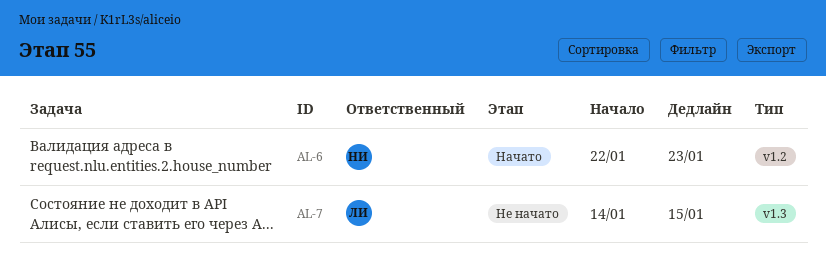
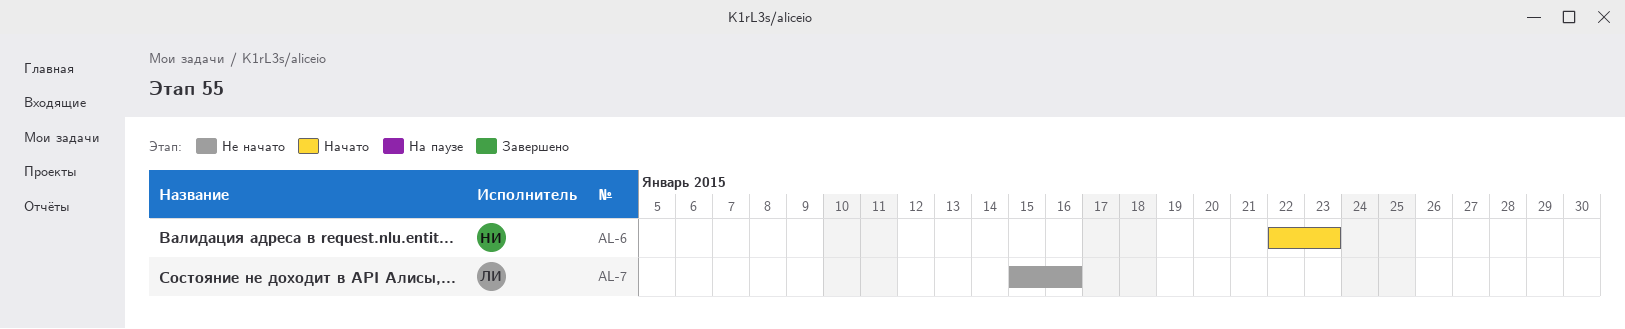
AL-7, start: Jan 14 -> Jan 15
AL-7, due: Jan 15 -> Jan 16

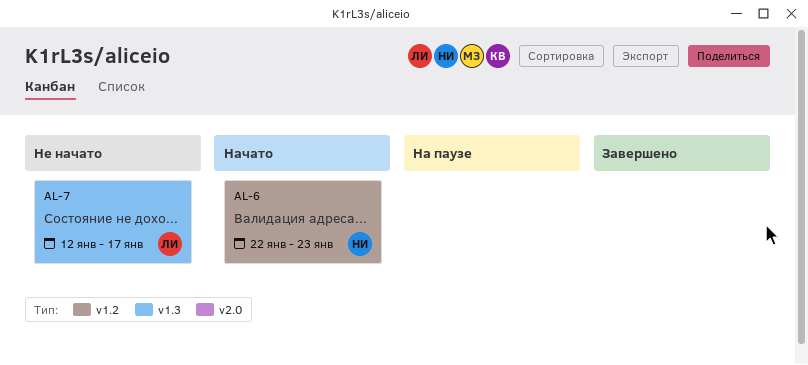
AL-7, start: Jan 15 -> Jan 12
AL-7, due: Jan 16 -> Jan 17

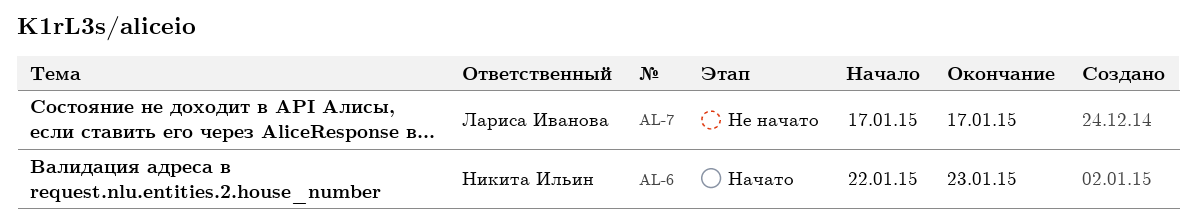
AL-7, start: Jan 12 -> Jan 17

